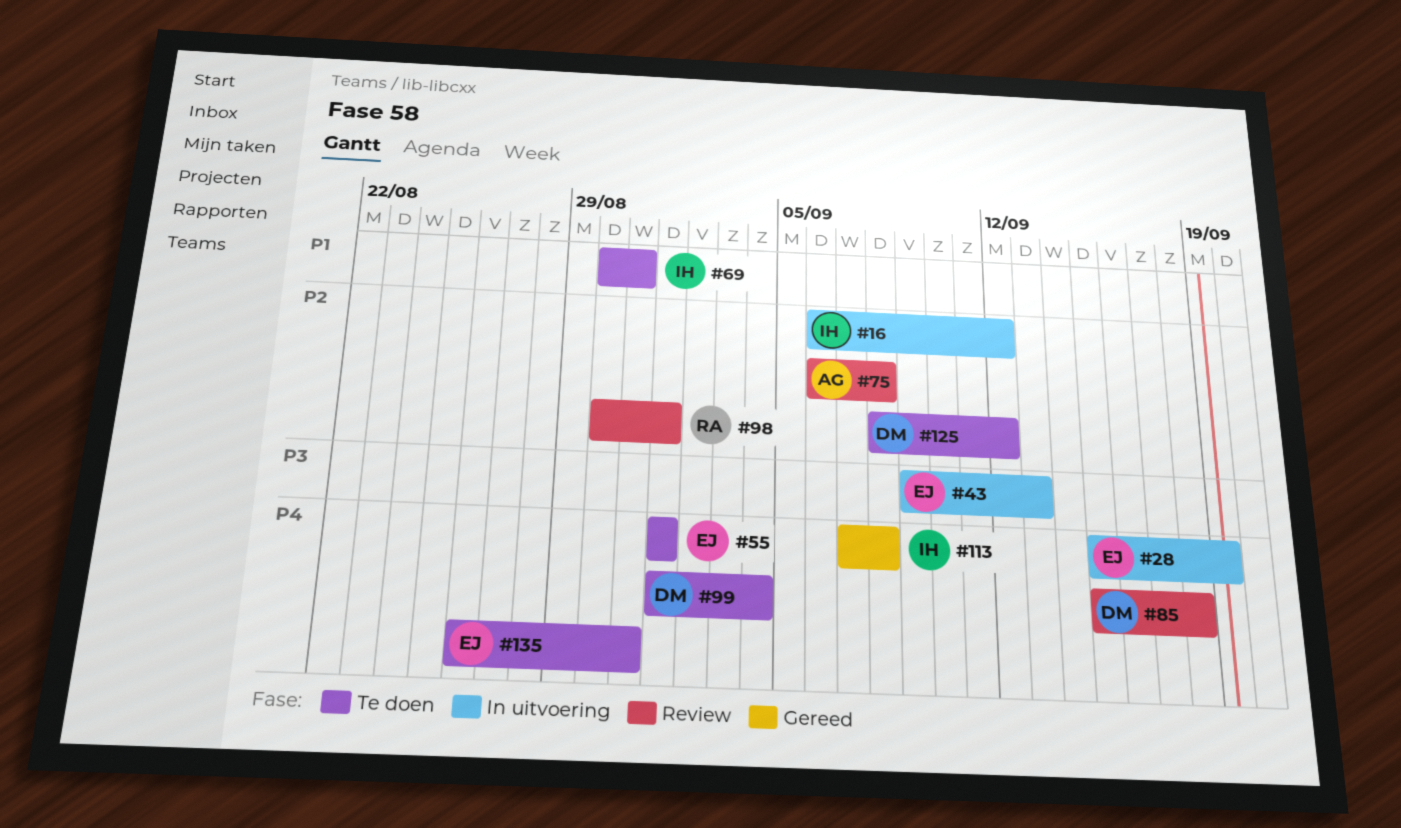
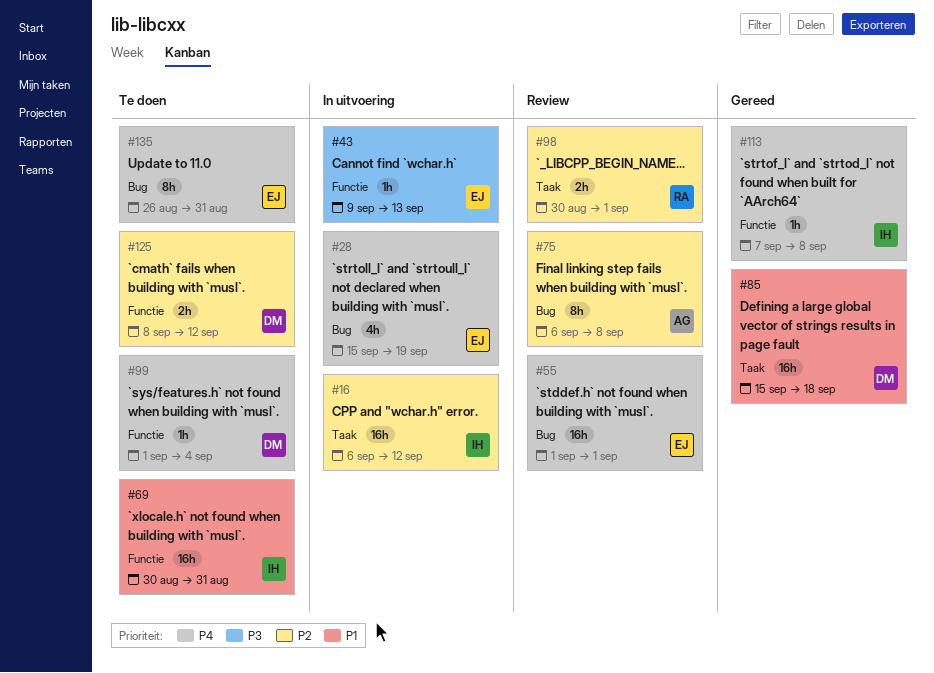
#55, status: Te doen -> Review
#85, status: Review -> Gereed
#85, priority: P4 -> P1

